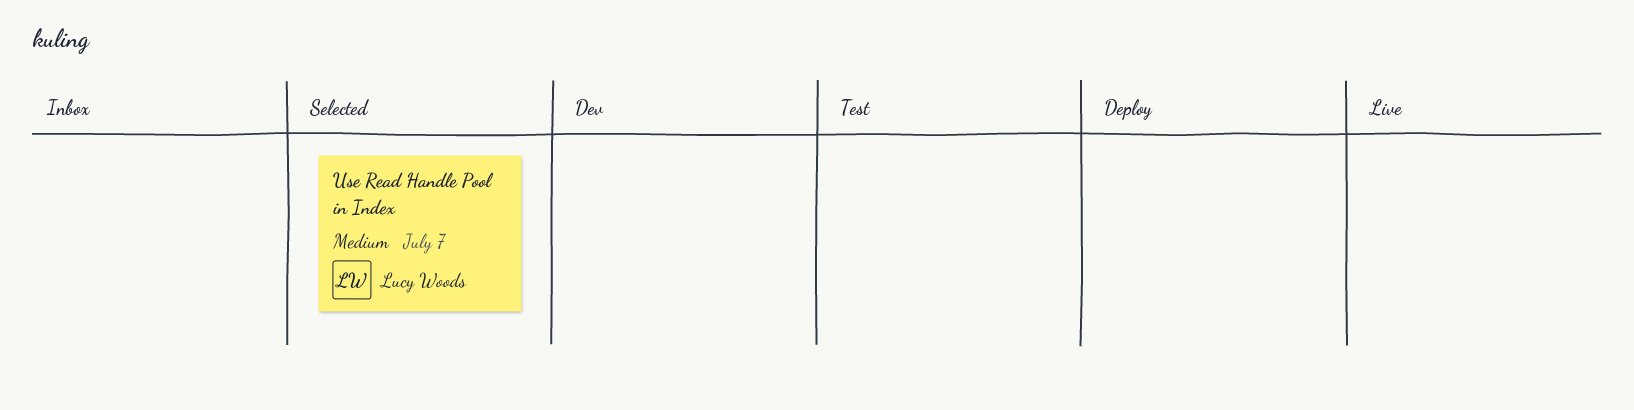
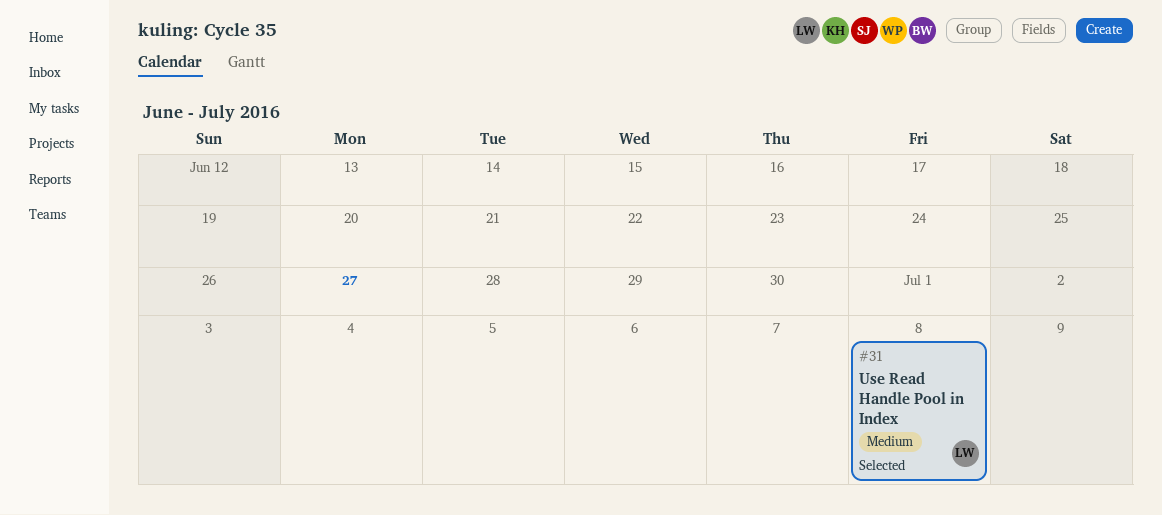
Use Read Handle Pool in Index, due: Jul 7 -> Jul 8

